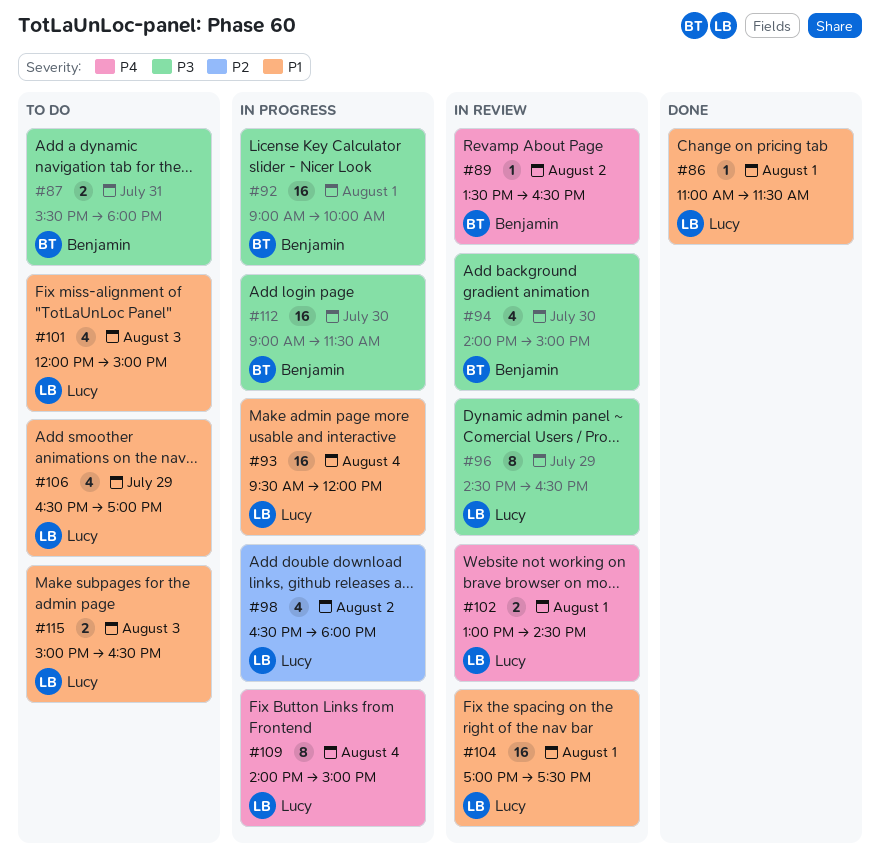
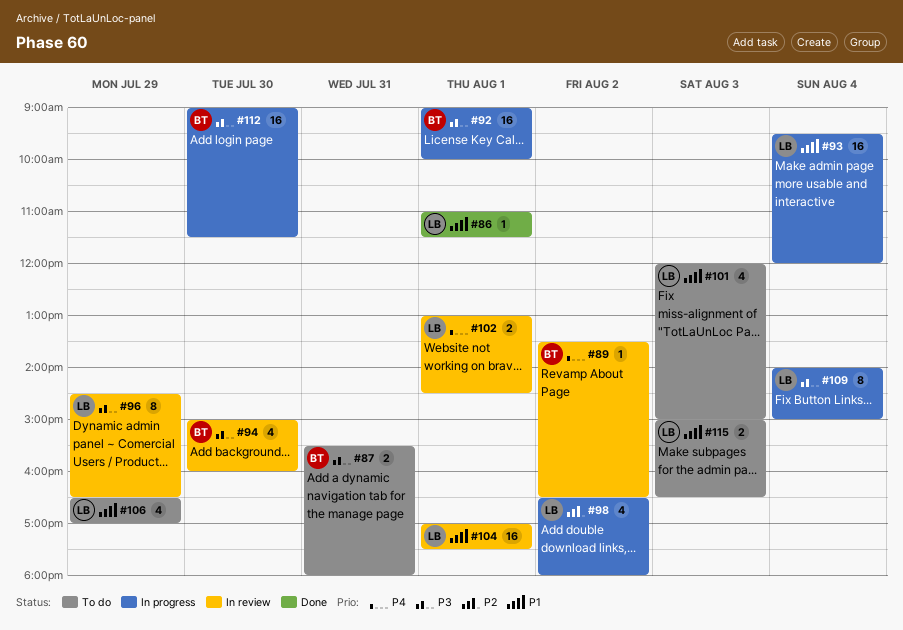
#94, begins: 14:00 -> 15:00
#94, ends: 15:00 -> 16:00
#109, priority: P4 -> P3

